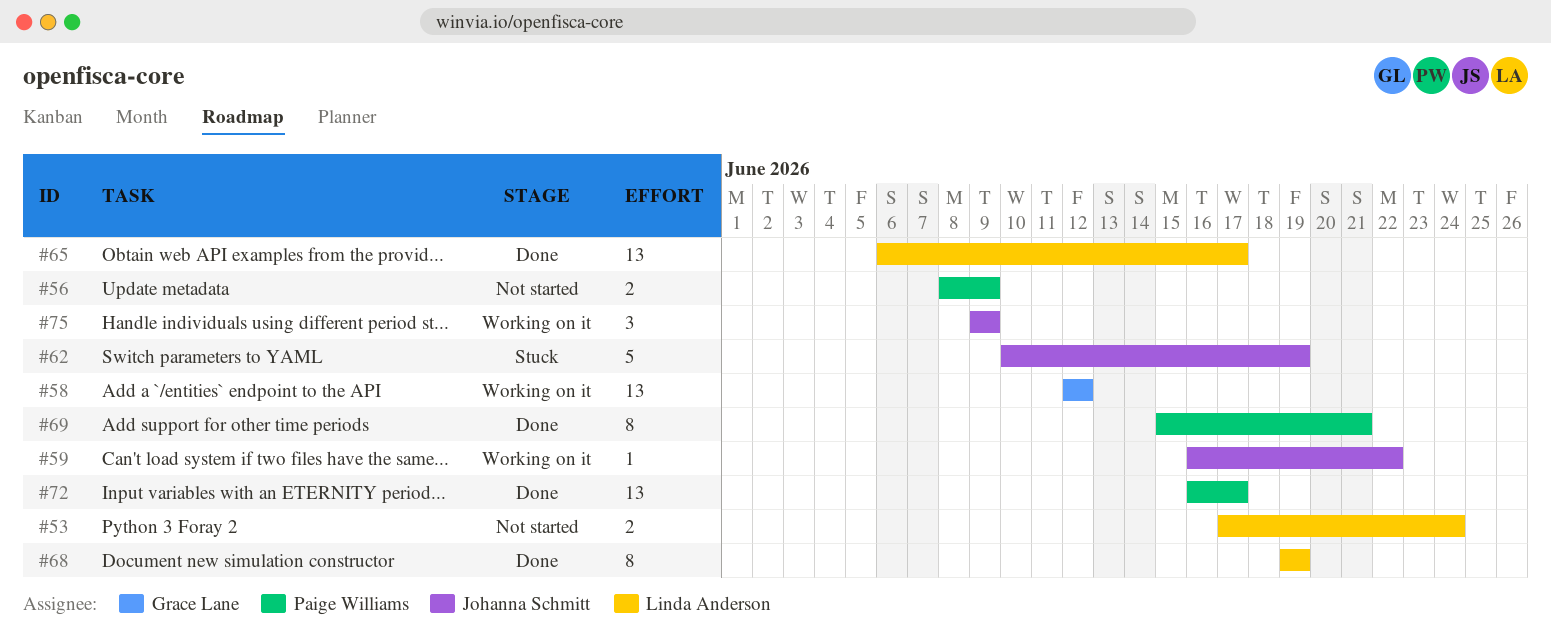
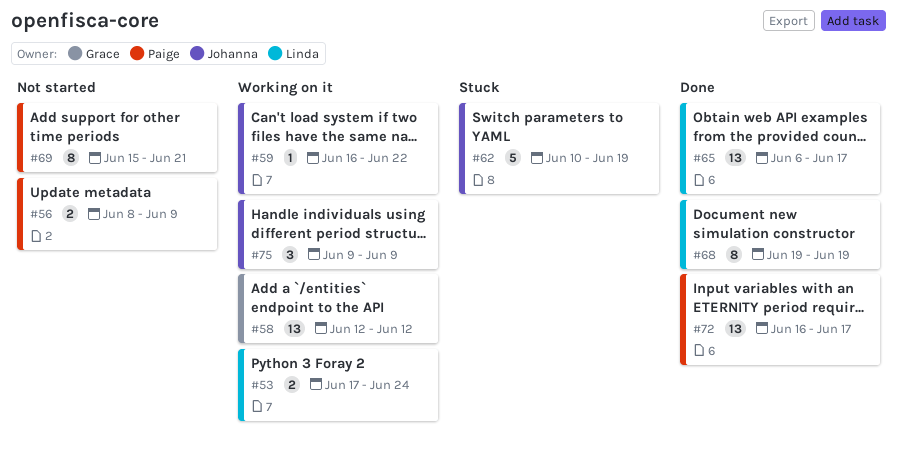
#53, status: Not started -> Working on it
#69, status: Done -> Not started

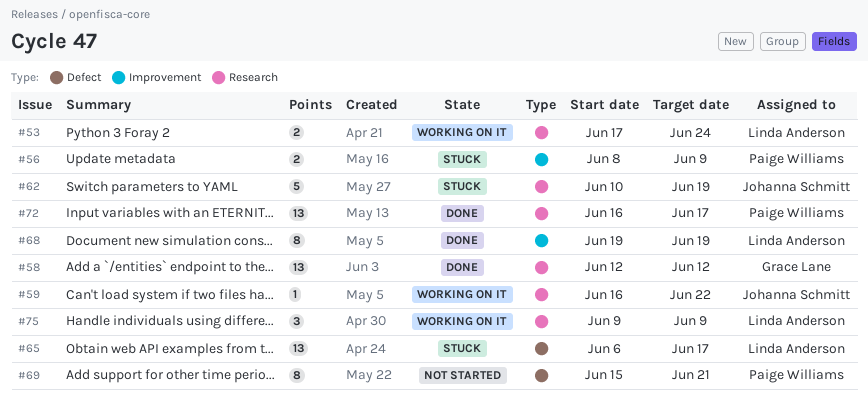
#56, status: Not started -> Stuck
#58, status: Working on it -> Done
#65, status: Done -> Stuck
#75, owner: Johanna Schmitt -> Linda Anderson

